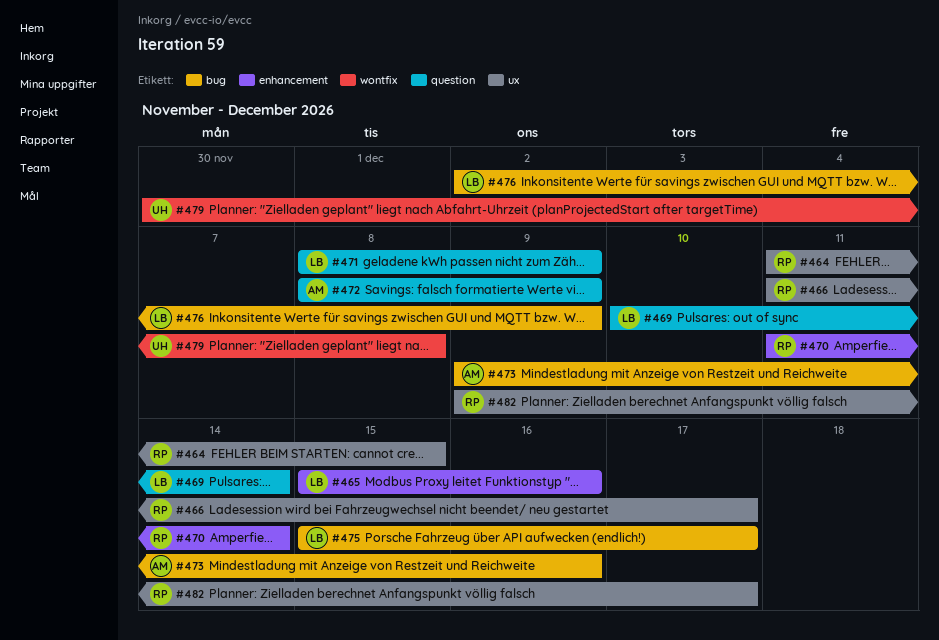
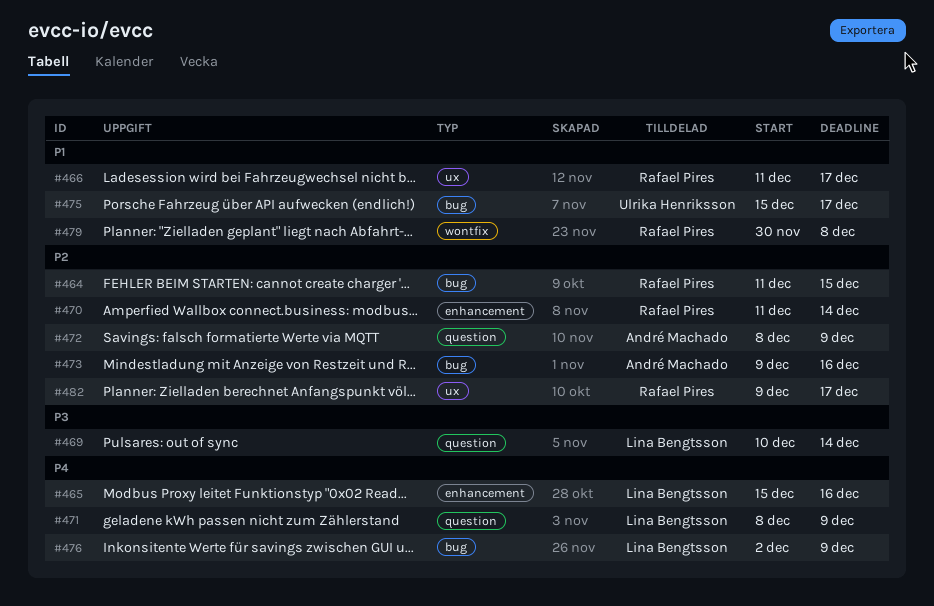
#464, label: ux -> bug
#475, owner: Lina Bengtsson -> Ulrika Henriksson
#479, owner: Ulrika Henriksson -> Rafael Pires

